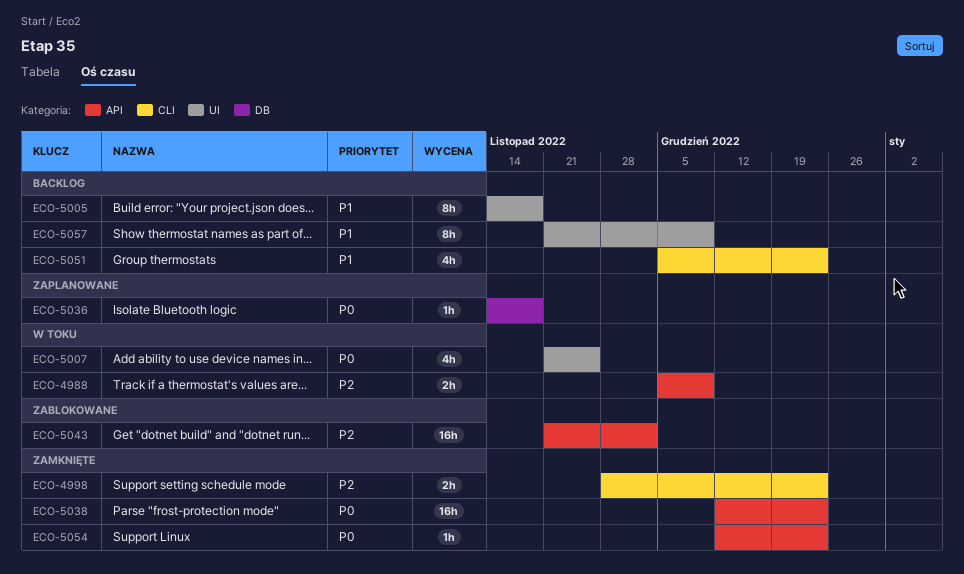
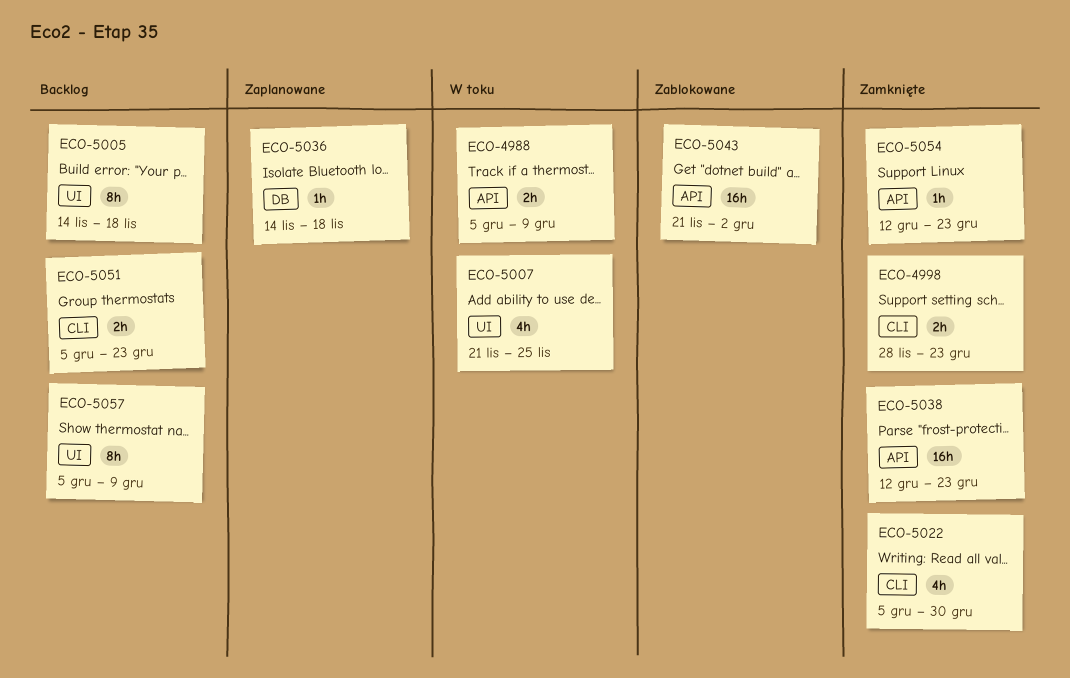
ECO-5022: none -> present
ECO-5051, estimate: 4h -> 2h
ECO-5057, start: Nov 21 -> Dec 5

